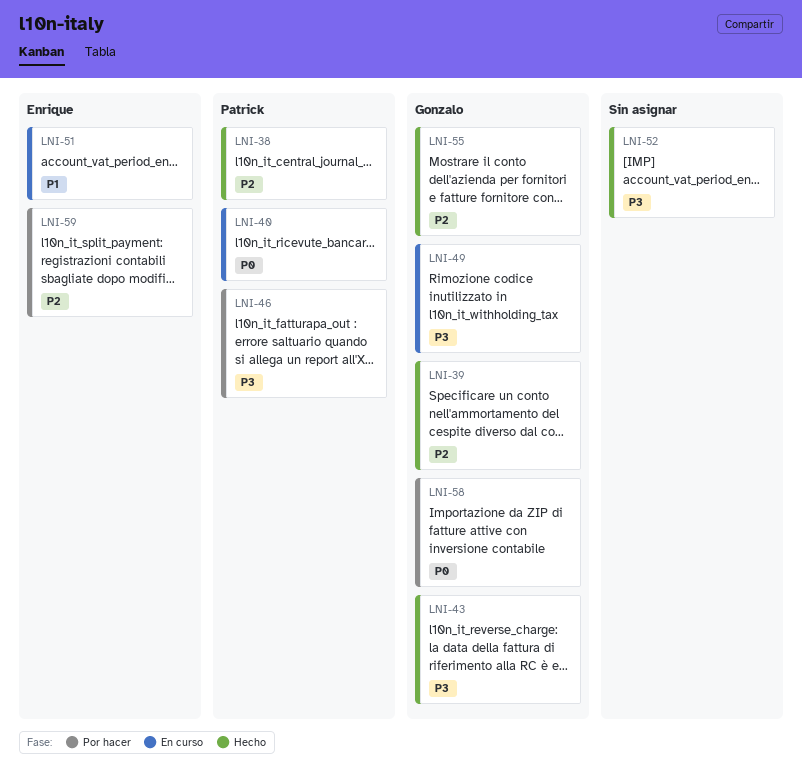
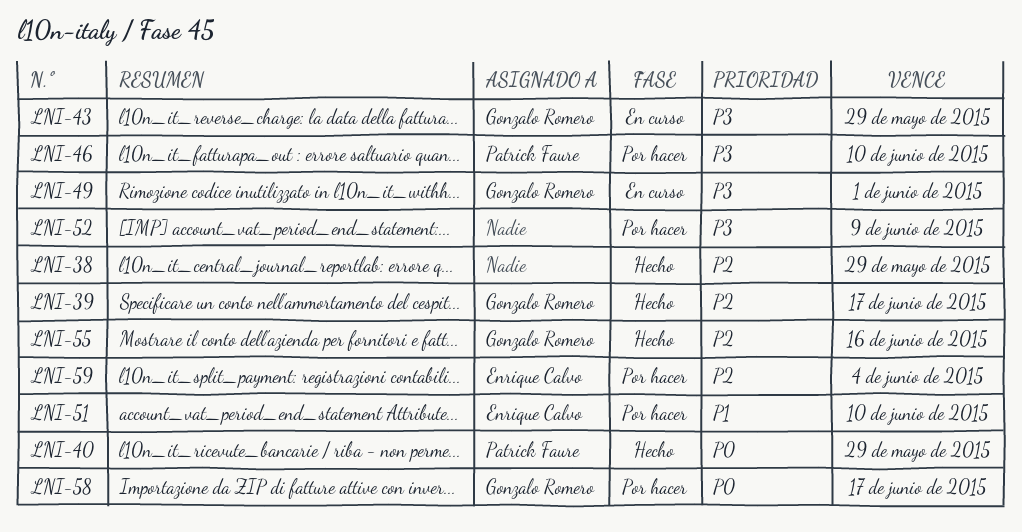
LNI-38, owner: Patrick Faure -> none
LNI-40, status: En curso -> Hecho
LNI-43, status: Hecho -> En curso
LNI-51, status: En curso -> Por hacer
LNI-52, status: Hecho -> Por hacer

